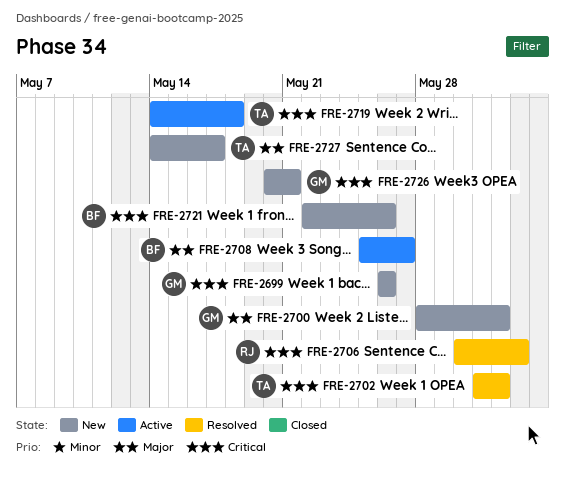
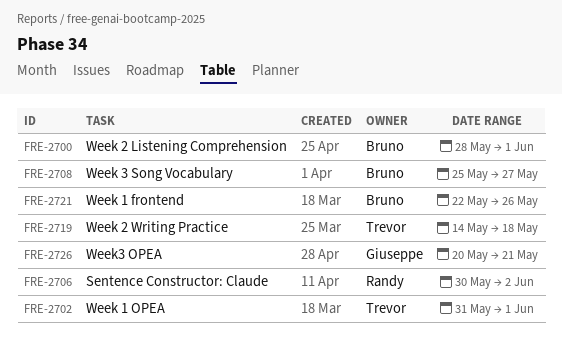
FRE-2699: present -> none
FRE-2700, owner: Giuseppe -> Bruno
FRE-2727: present -> none

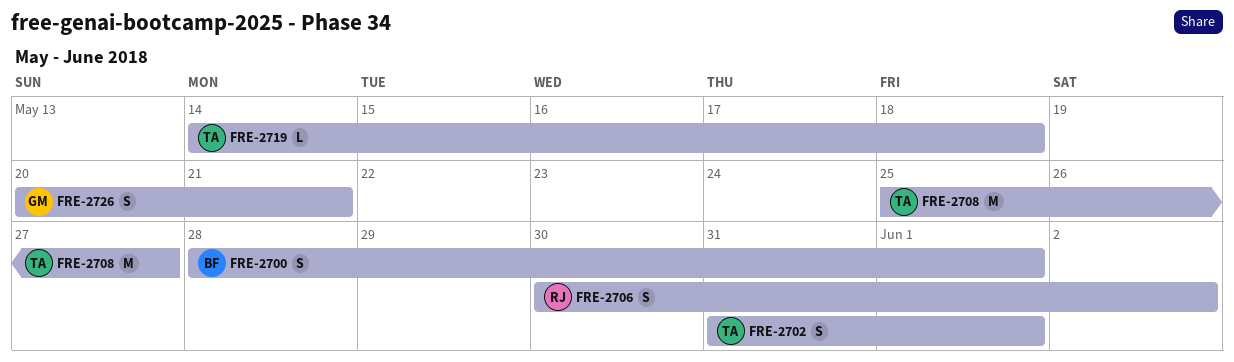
FRE-2708, owner: Bruno -> Trevor
FRE-2721: present -> none

